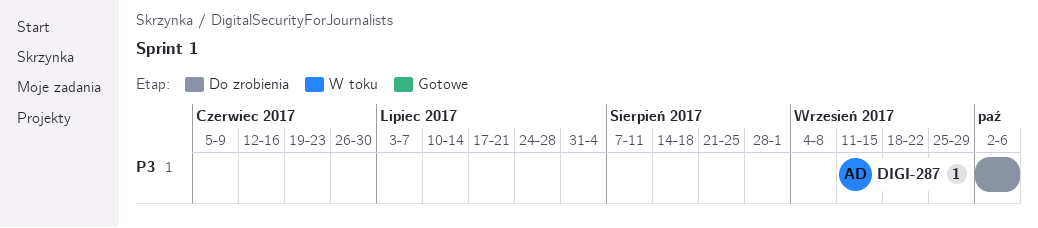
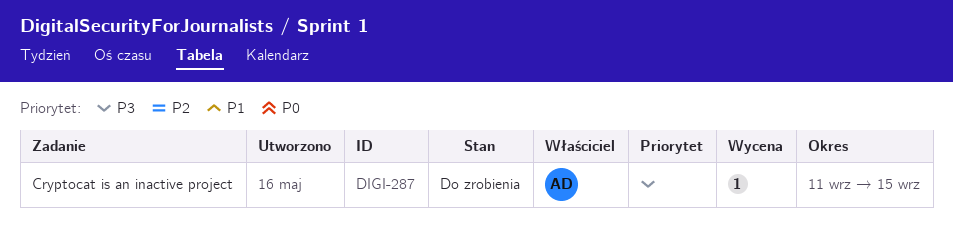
DIGI-287, start: Oct 2 -> Sep 11
DIGI-287, due: Oct 6 -> Sep 15

